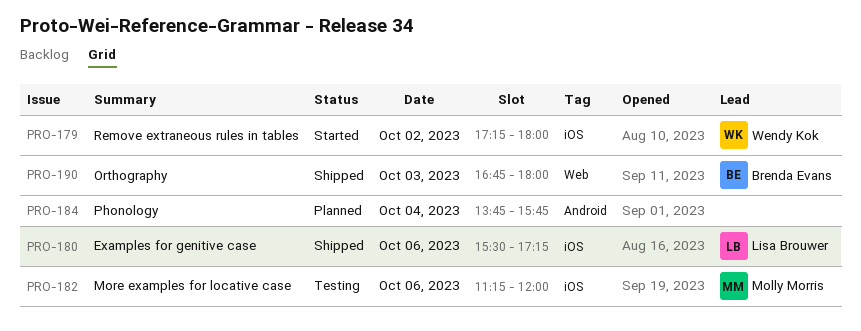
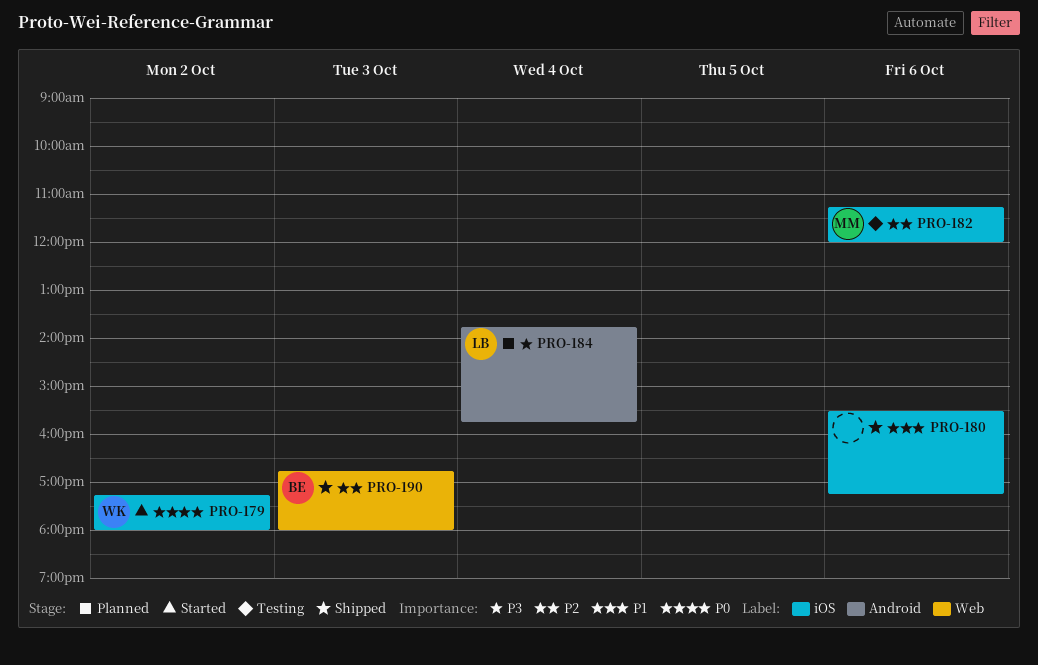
PRO-180, owner: Lisa Brouwer -> none
PRO-184, owner: none -> Lisa Brouwer

